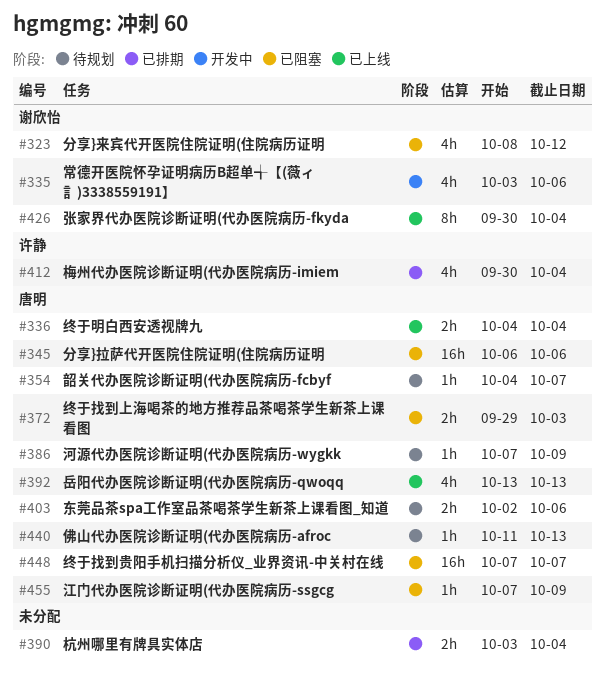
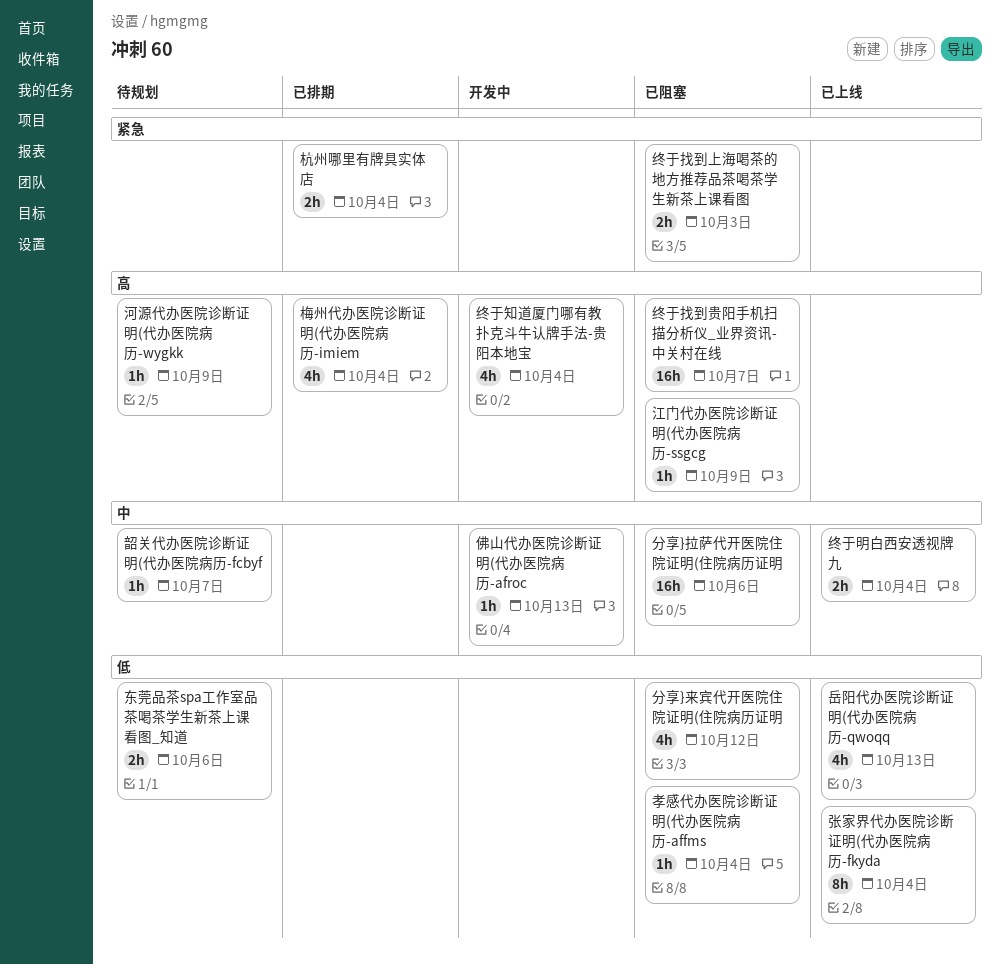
佛山代办医院诊断证明(代办医院病历-afroc, status: 待规划 -> 开发中
孝感代办医院诊断证明(代办医院病历-affms: none -> present
常德开医院怀孕证明病历B超单╅【(薇ィ訁)3338559191】: present -> none
终于知道厦门哪有教扑克斗牛认牌手法-贵阳本地宝: none -> present

